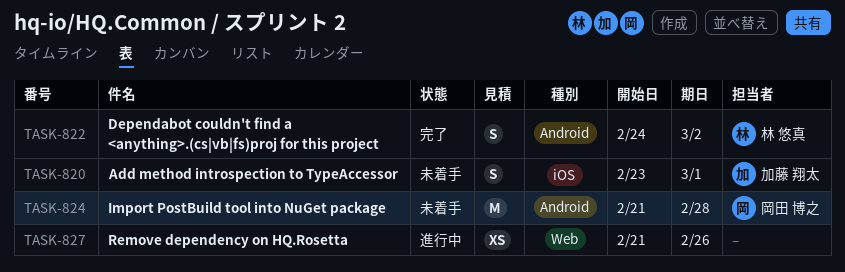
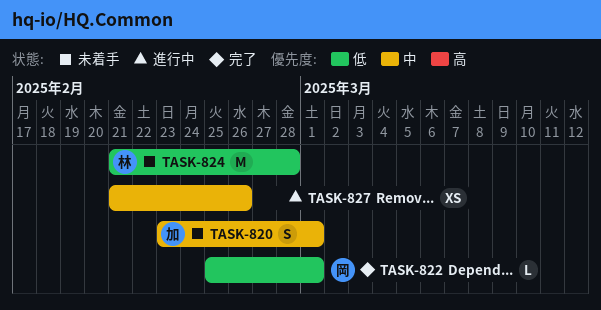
TASK-822, owner: 林 悠真 -> 岡田 博之
TASK-822, estimate: S -> L
TASK-822, start: Feb 24 -> Feb 25
TASK-822, due: Mar 2 -> Mar 1
TASK-824, owner: 岡田 博之 -> 林 悠真

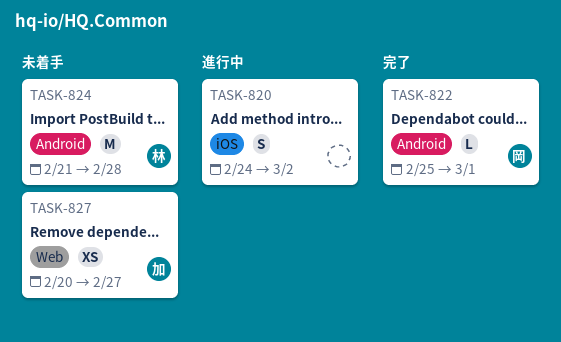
TASK-820, status: 未着手 -> 進行中
TASK-820, owner: 加 -> none
TASK-820, start: Feb 23 -> Feb 24
TASK-820, due: Mar 1 -> Mar 2
TASK-827, status: 進行中 -> 未着手
TASK-827, owner: none -> 加
TASK-827, start: Feb 21 -> Feb 20
TASK-827, due: Feb 26 -> Feb 27

